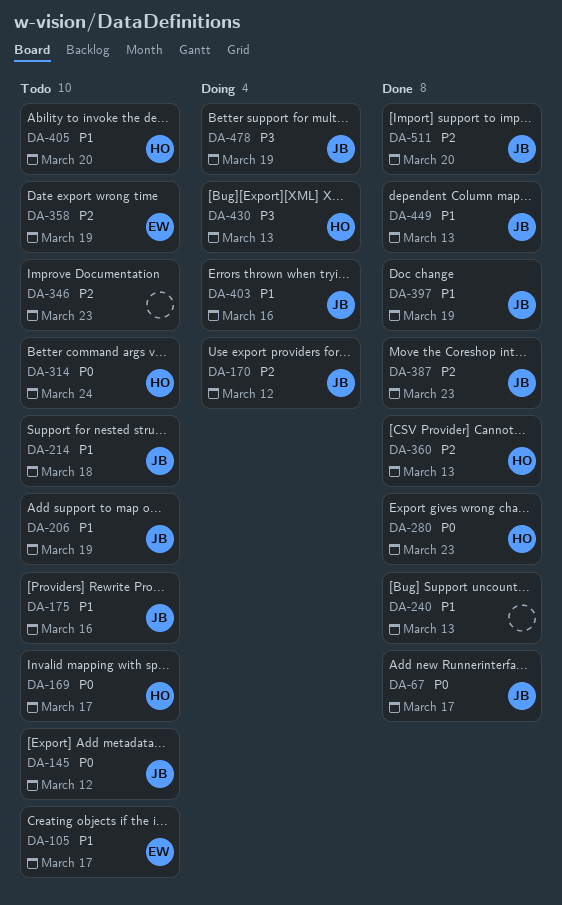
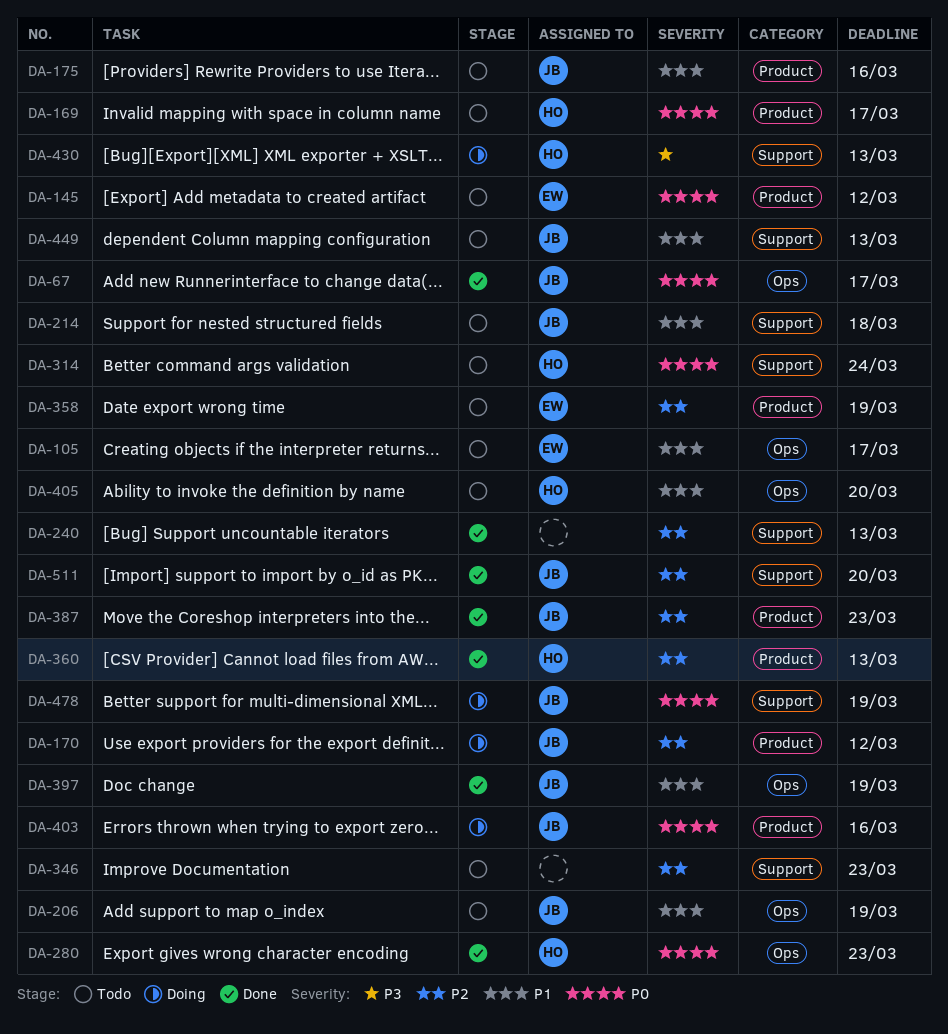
DA-145, owner: JB -> EW
DA-240, priority: P1 -> P2
DA-403, priority: P1 -> P0
DA-449, status: Done -> Todo
DA-478, priority: P3 -> P0

